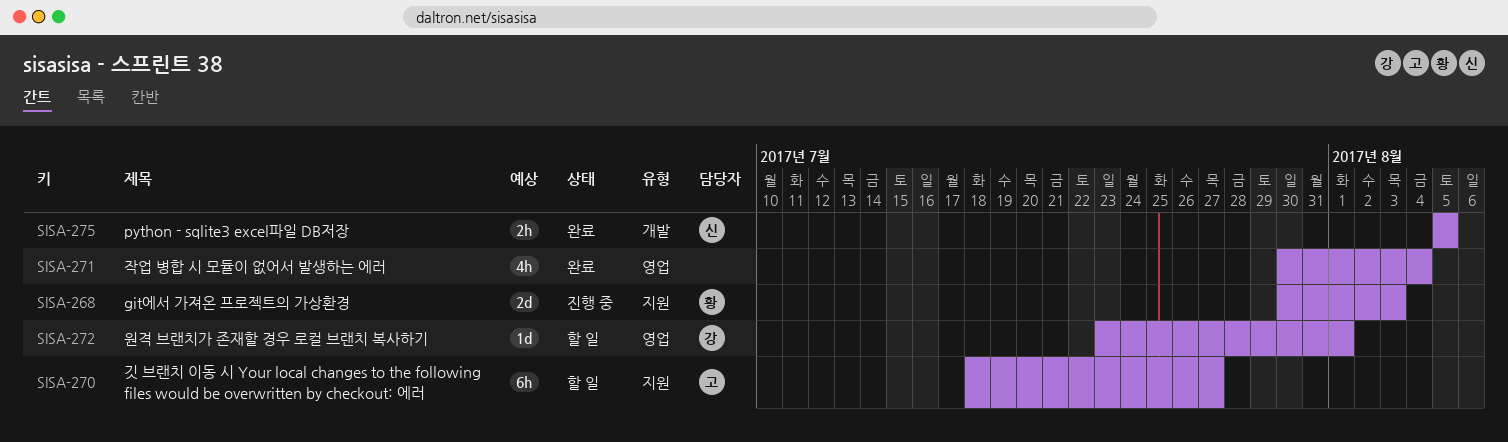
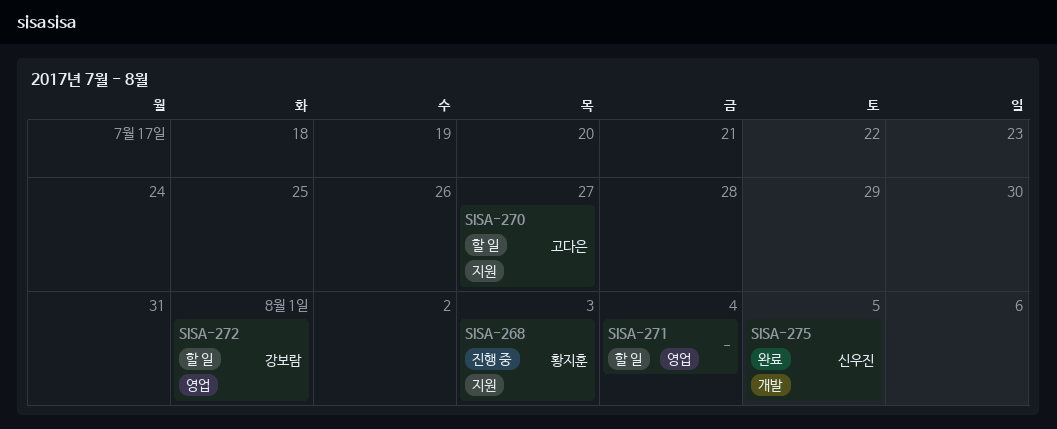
SISA-271, status: 완료 -> 할 일

